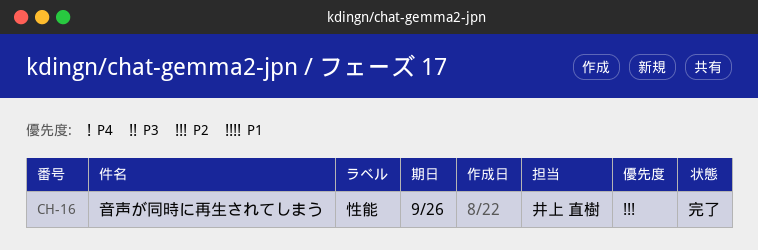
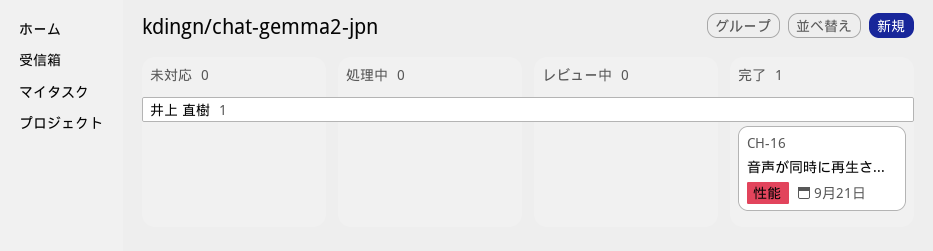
CH-16, due: Sep 26 -> Sep 21

